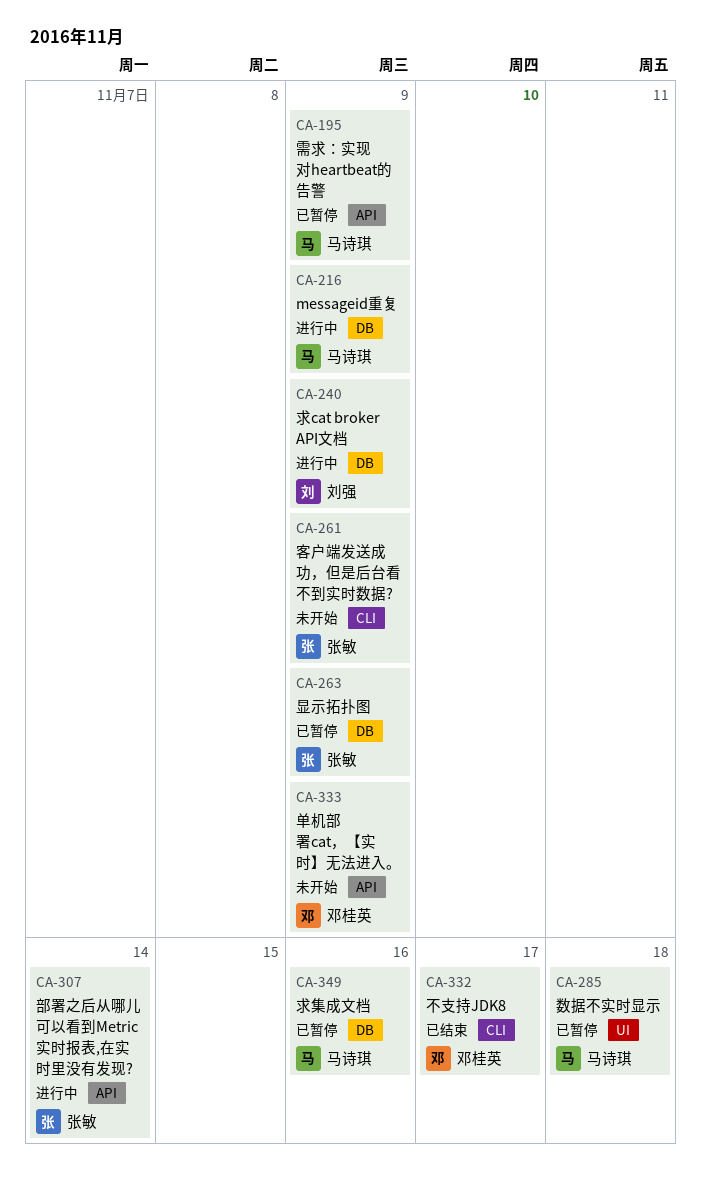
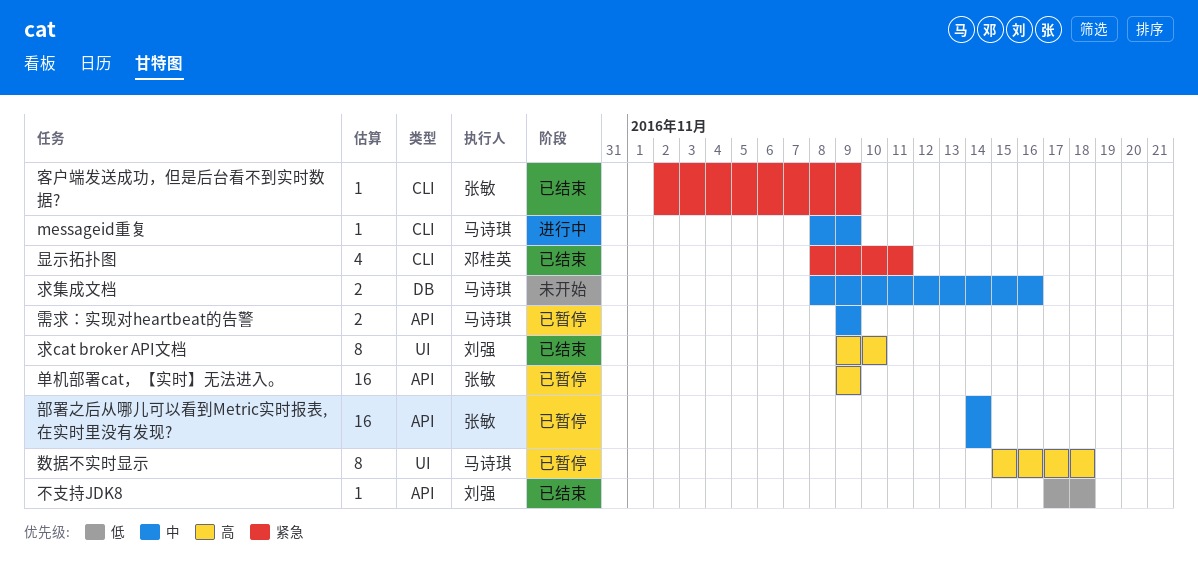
messageid重复, label: DB -> CLI
不支持JDK8, owner: 邓桂英 -> 刘强
不支持JDK8, label: CLI -> API
不支持JDK8, due: Nov 17 -> Nov 18
单机部署cat，【实时】无法进入。, status: 未开始 -> 已暂停
单机部署cat，【实时】无法进入。, owner: 邓桂英 -> 张敏
客户端发送成功，但是后台看不到实时数据?, status: 未开始 -> 已结束
显示拓扑图, status: 已暂停 -> 已结束
显示拓扑图, owner: 张敏 -> 邓桂英
显示拓扑图, label: DB -> CLI
显示拓扑图, due: Nov 9 -> Nov 11
求cat broker API文档, status: 进行中 -> 已结束
求cat broker API文档, label: DB -> UI
求cat broker API文档, due: Nov 9 -> Nov 10
求集成文档, status: 已暂停 -> 未开始
部署之后从哪儿可以看到Metric实时报表,在实时里没有发现?, status: 进行中 -> 已暂停

